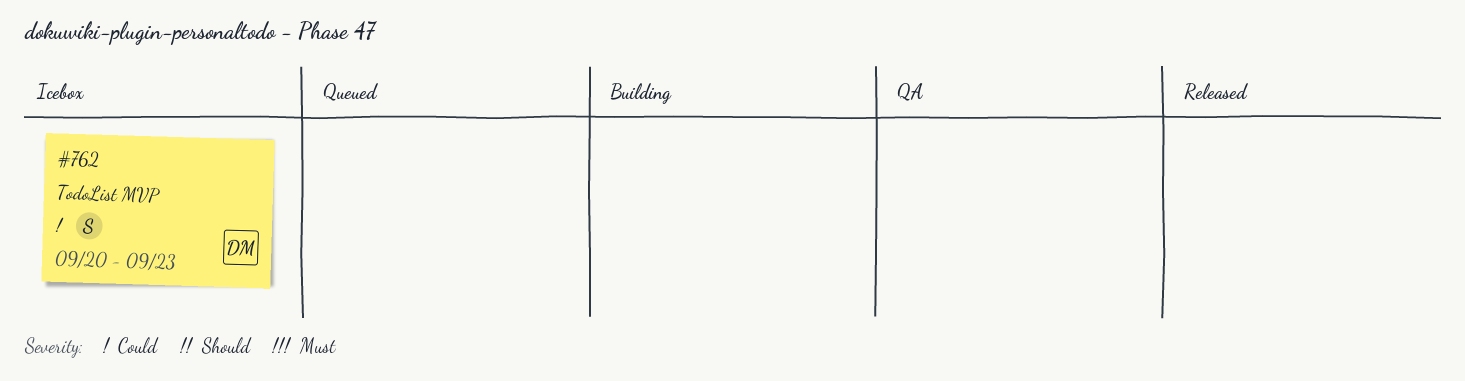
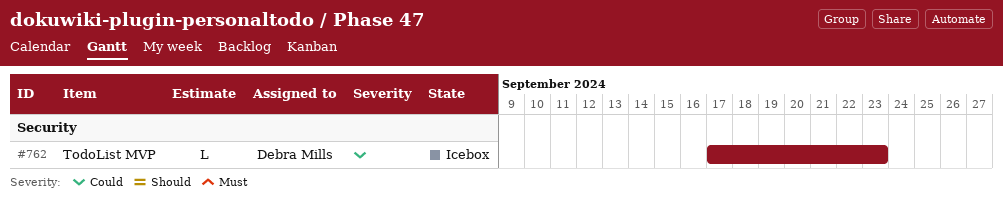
#762, estimate: S -> L
#762, start: Sep 20 -> Sep 17

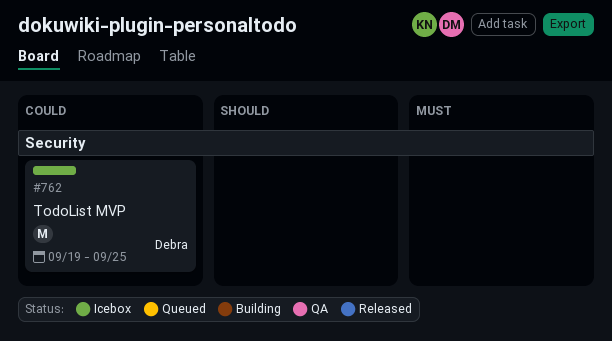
#762, estimate: L -> M
#762, start: Sep 17 -> Sep 19
#762, due: Sep 23 -> Sep 25

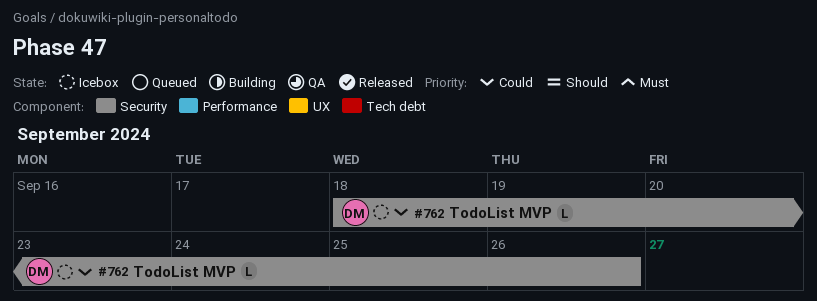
#762, estimate: M -> L
#762, start: Sep 19 -> Sep 18
#762, due: Sep 25 -> Sep 26

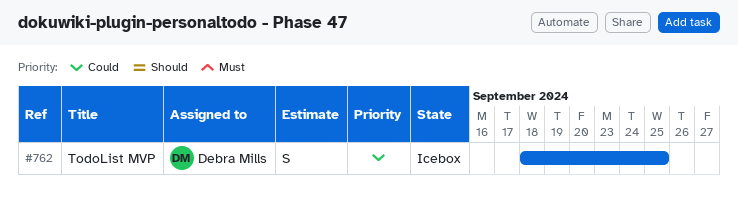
#762, estimate: L -> S
#762, due: Sep 26 -> Sep 25

